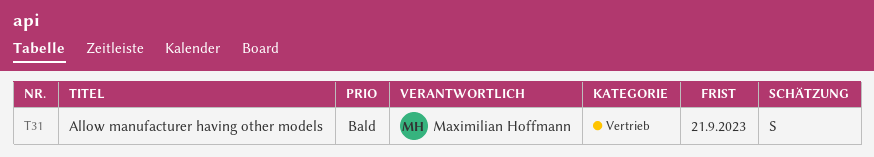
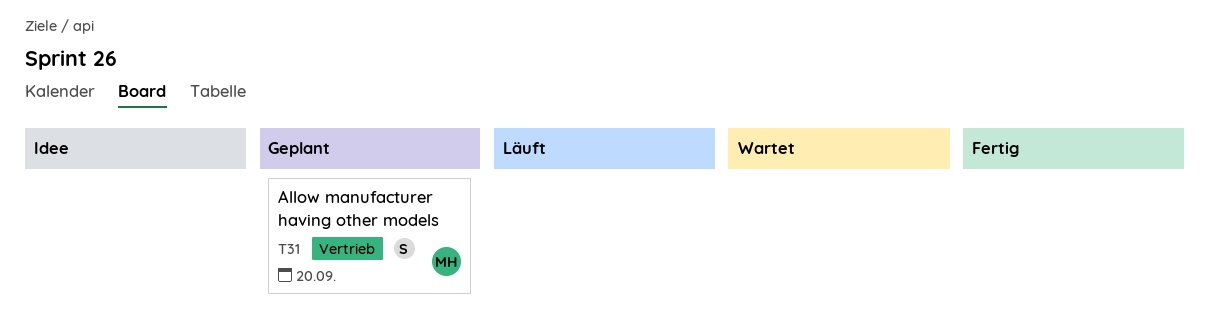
T31, due: Sep 21 -> Sep 20

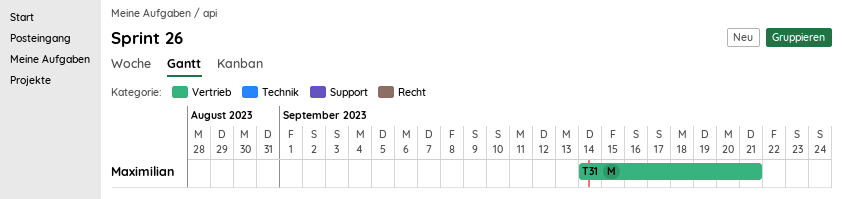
T31, estimate: S -> M
T31, due: Sep 20 -> Sep 21

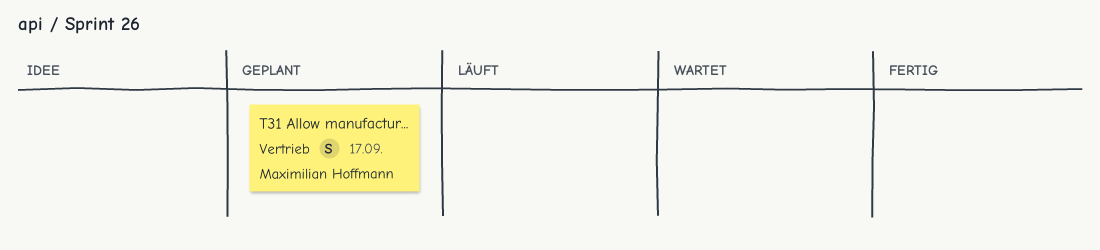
T31, estimate: M -> S
T31, due: Sep 21 -> Sep 17

